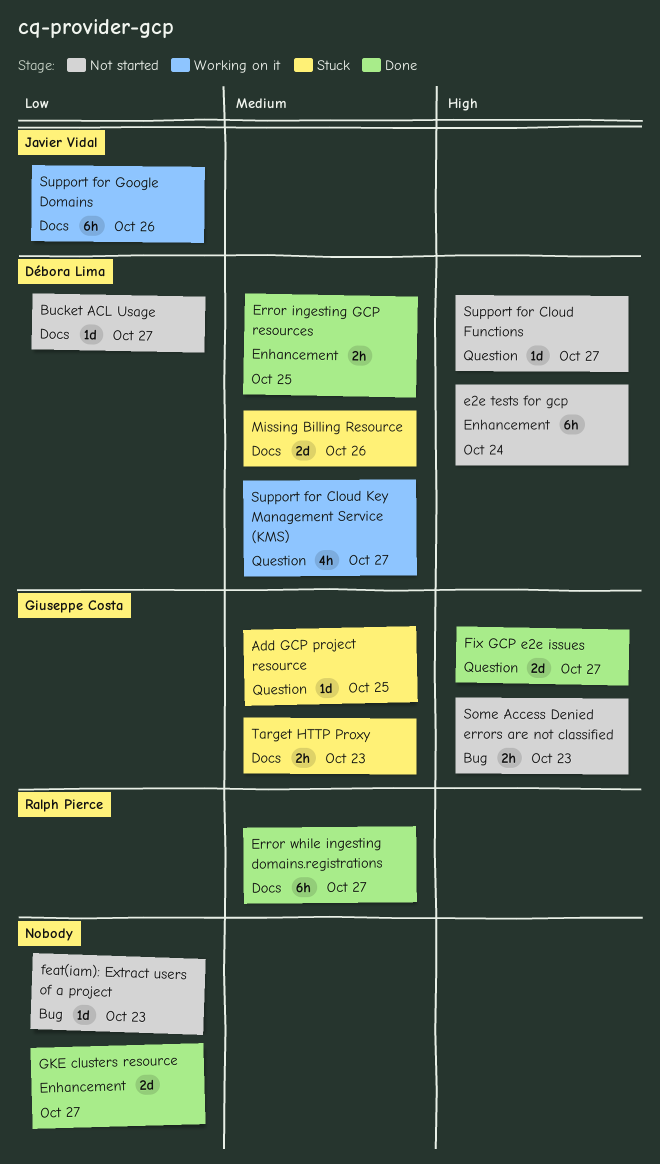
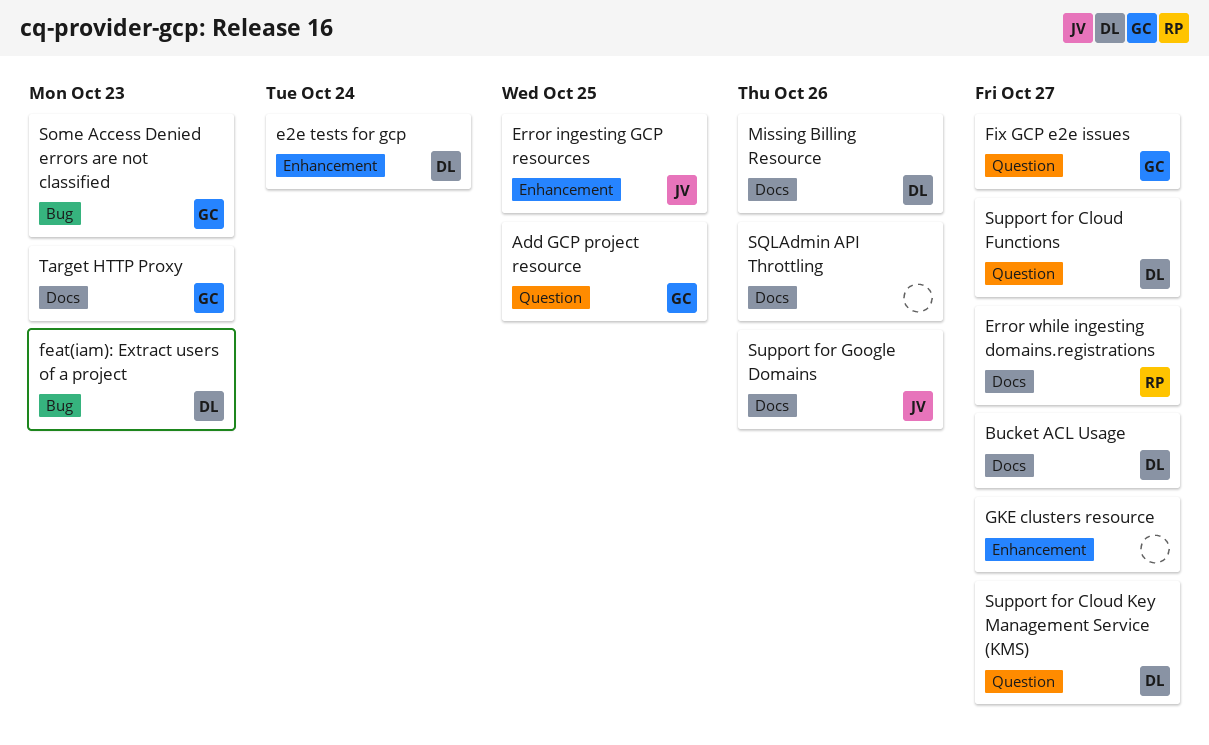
Error ingesting GCP resources, owner: Débora Lima -> Javier Vidal
feat(iam): Extract users of a project, owner: none -> Débora Lima
SQLAdmin API Throttling: none -> present

